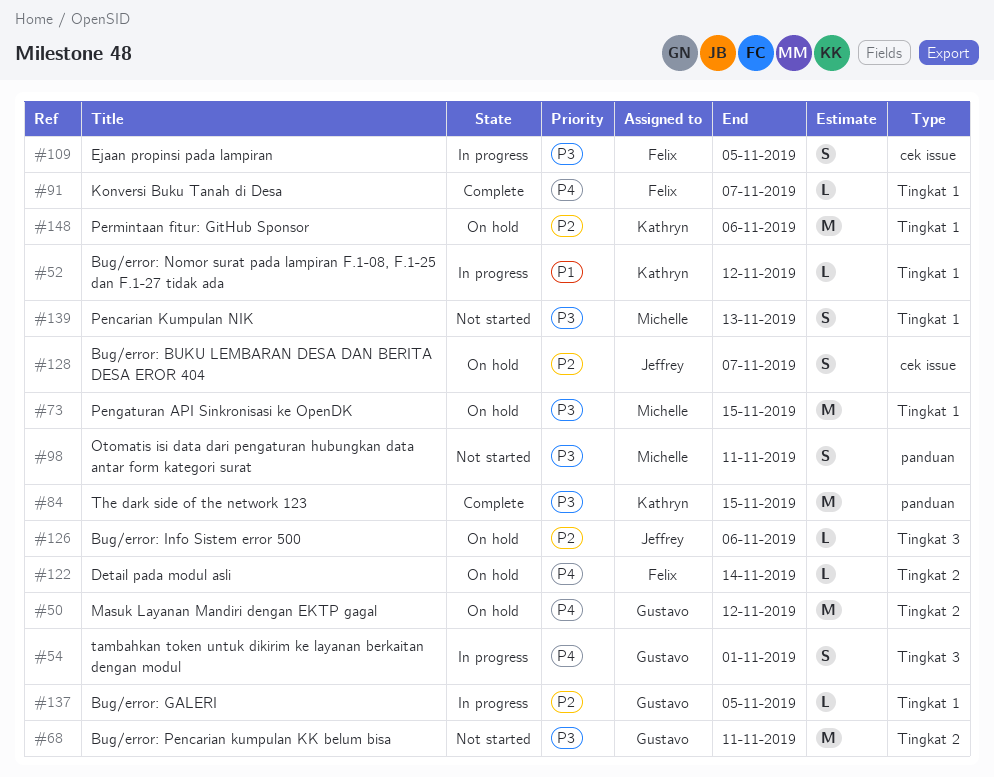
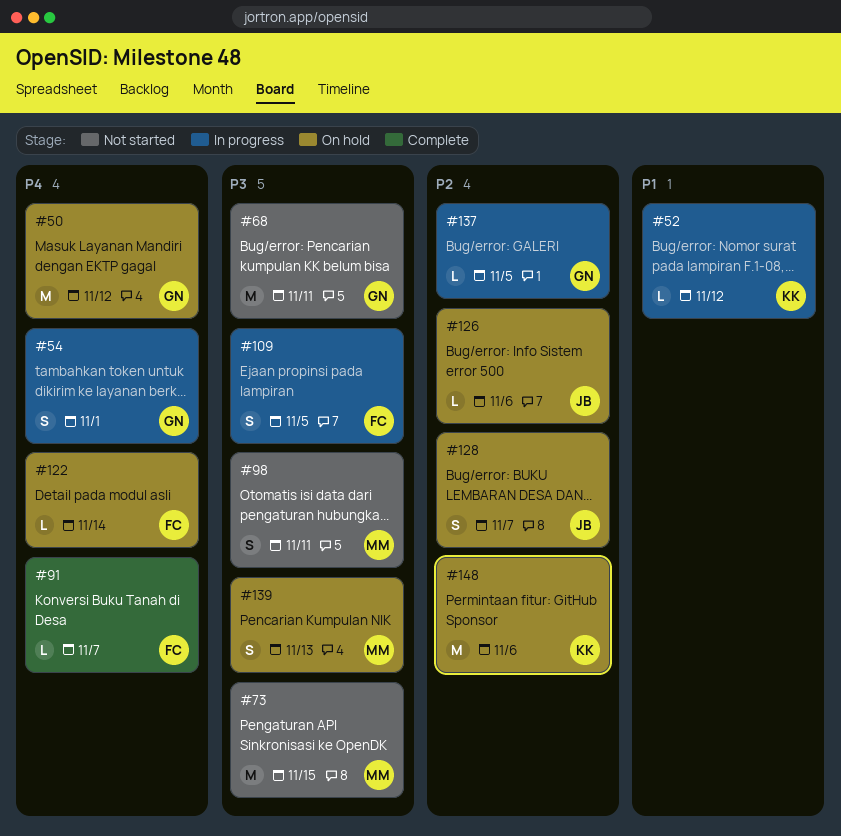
#73, status: On hold -> Not started
#84: present -> none
#139, status: Not started -> On hold

